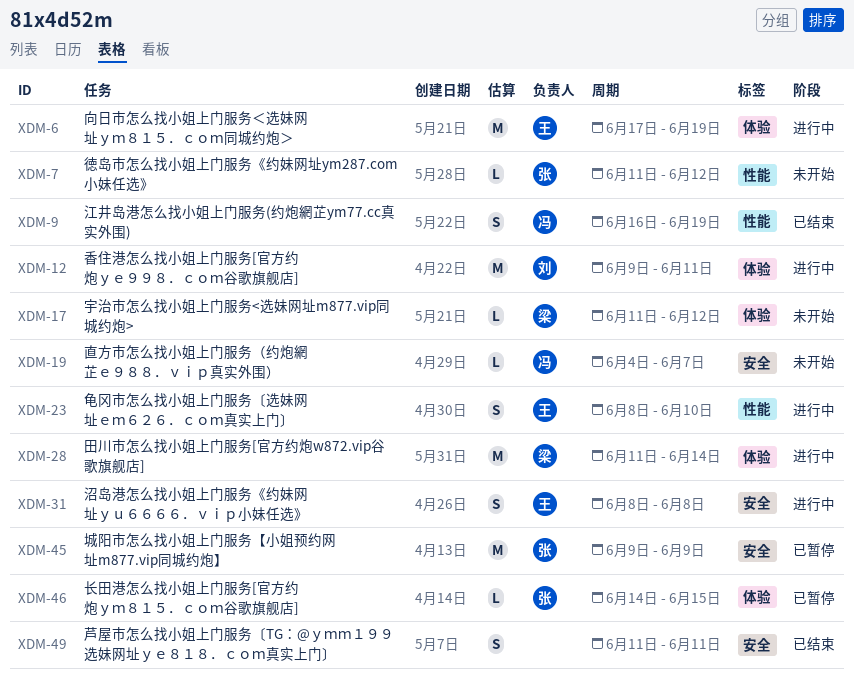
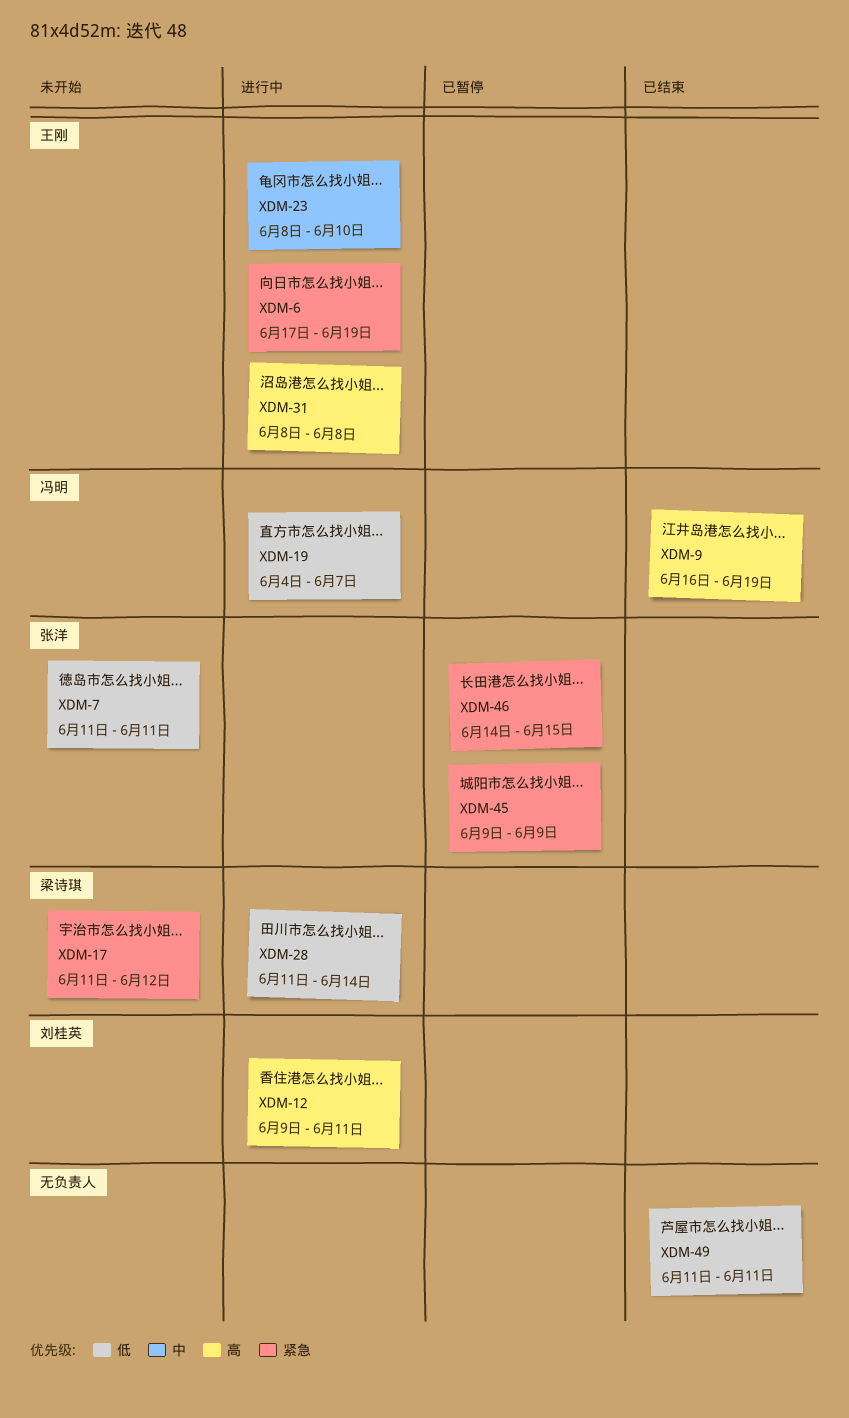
XDM-7, due: Jun 12 -> Jun 11
XDM-19, status: 未开始 -> 进行中

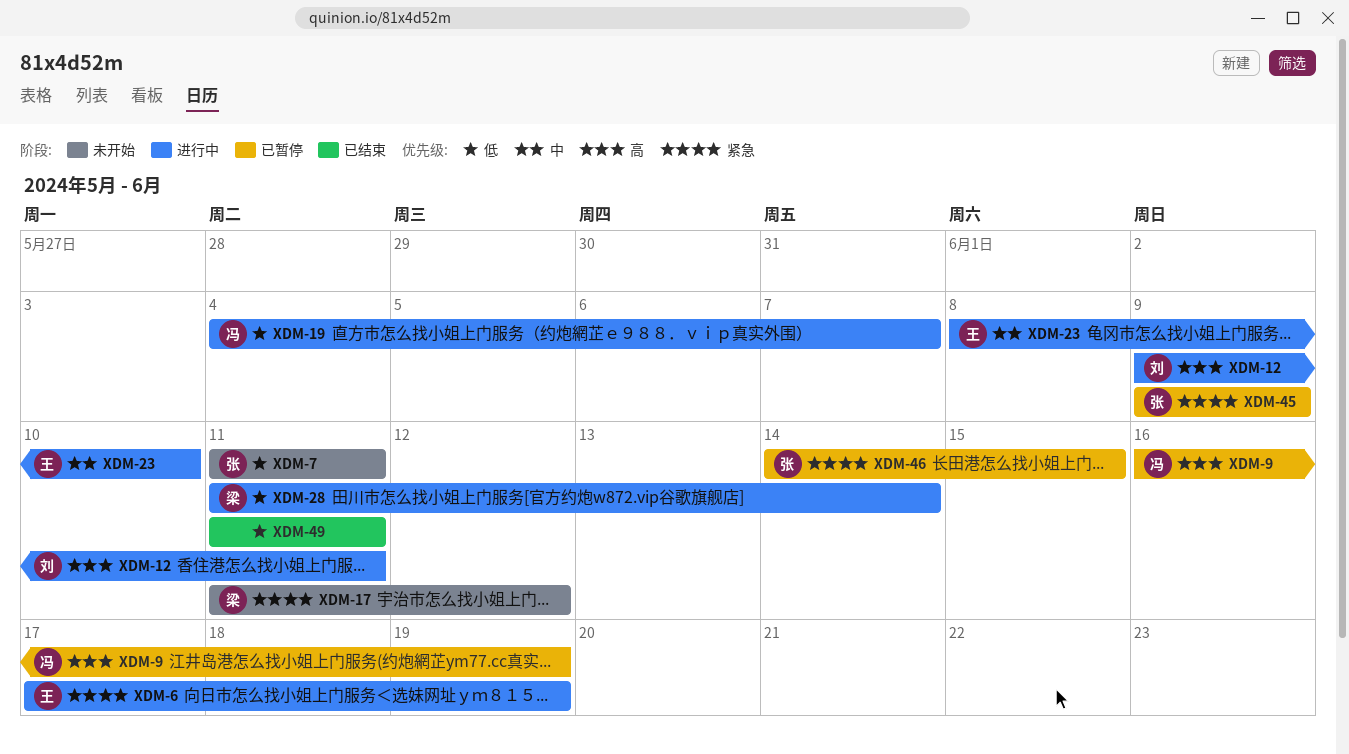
XDM-9, status: 已结束 -> 已暂停
XDM-31: present -> none

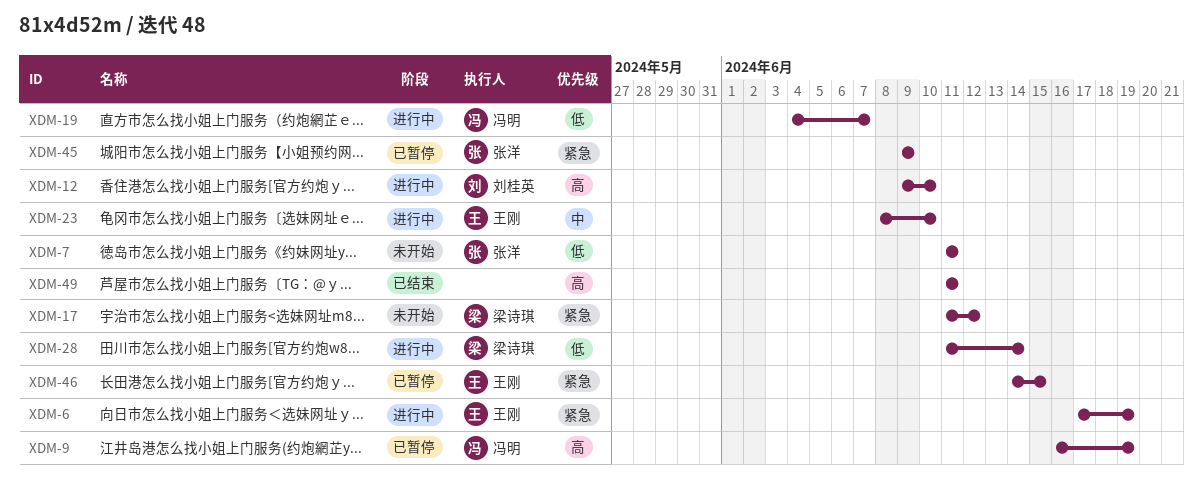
XDM-12, due: Jun 11 -> Jun 10
XDM-46, owner: 张洋 -> 王刚
XDM-49, priority: 低 -> 高

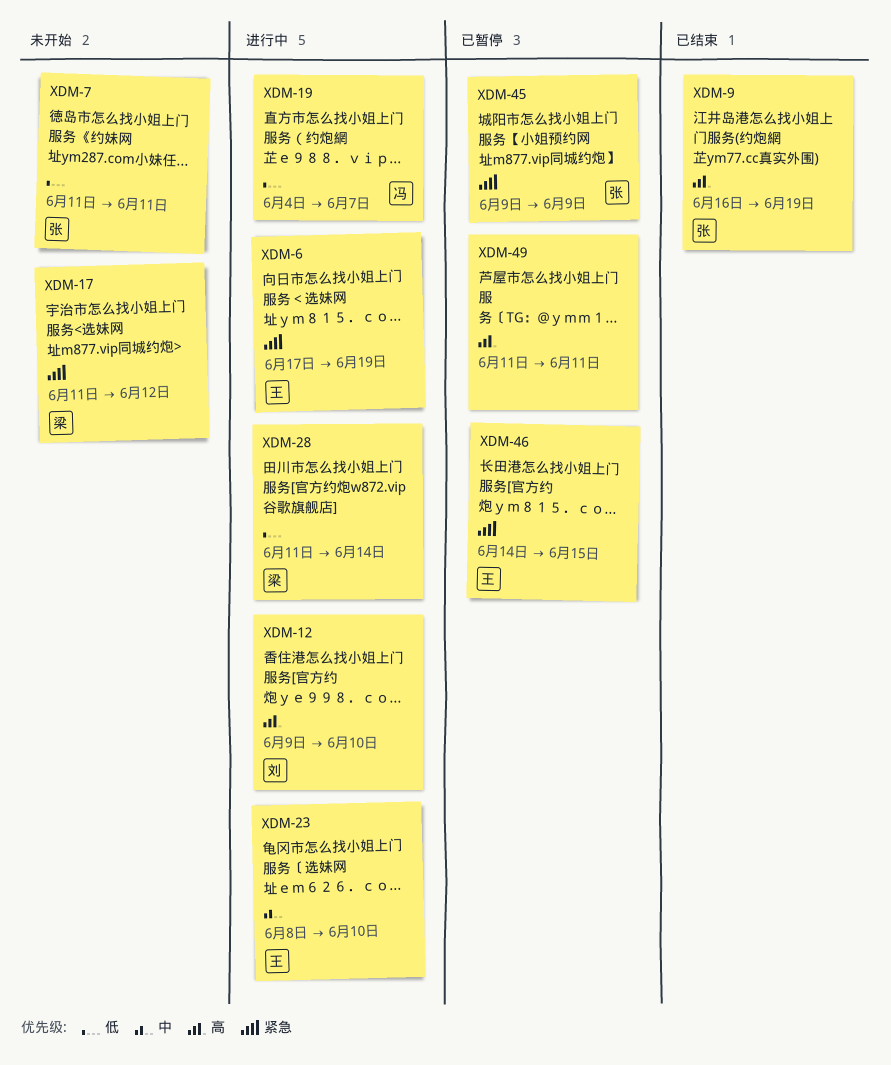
XDM-9, status: 已暂停 -> 已结束
XDM-9, owner: 冯明 -> 张洋
XDM-49, status: 已结束 -> 已暂停

